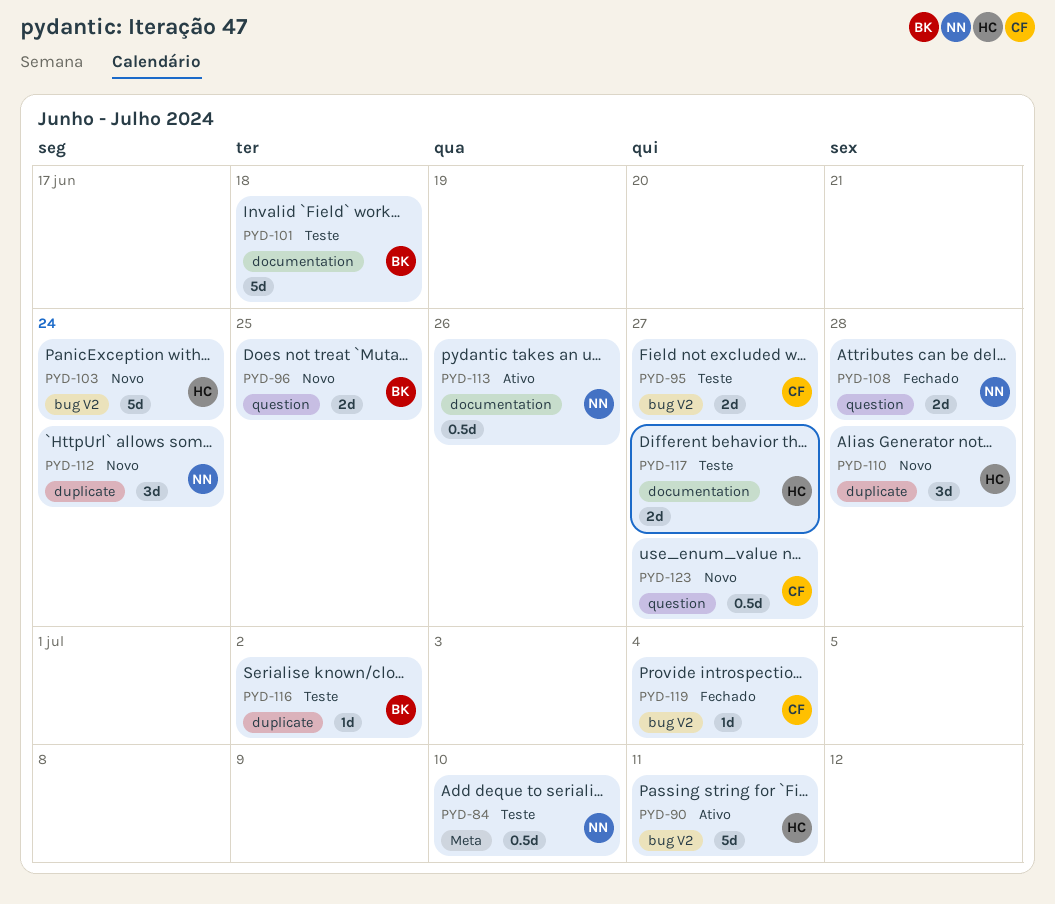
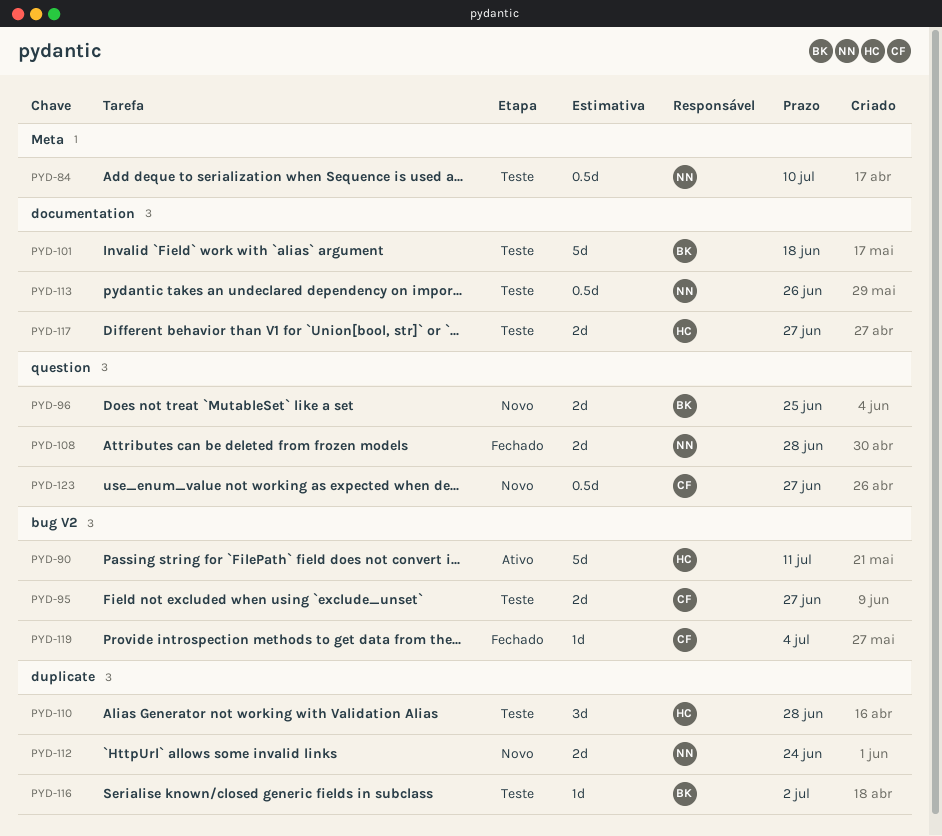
PYD-103: present -> none
PYD-110, status: Novo -> Teste
PYD-112, estimate: 3d -> 2d
PYD-113, status: Ativo -> Teste

